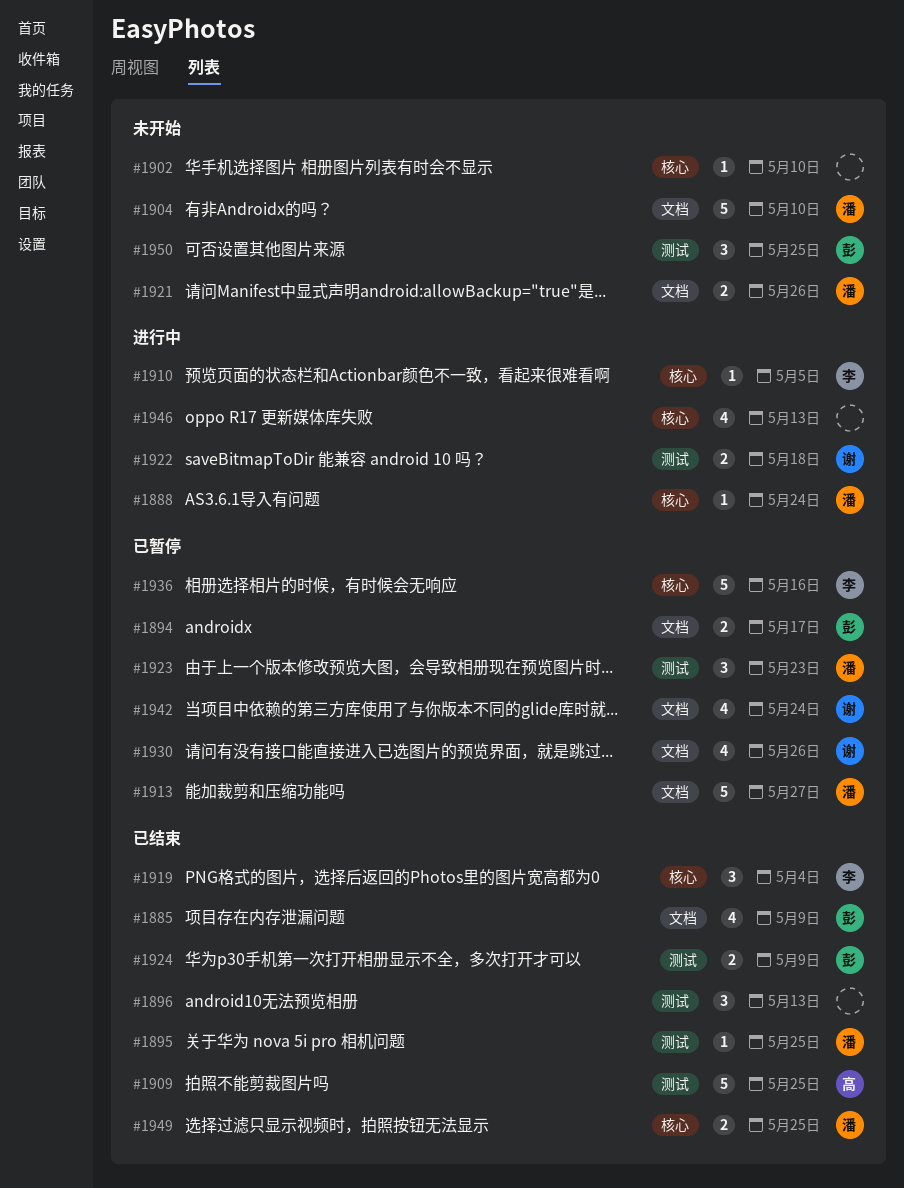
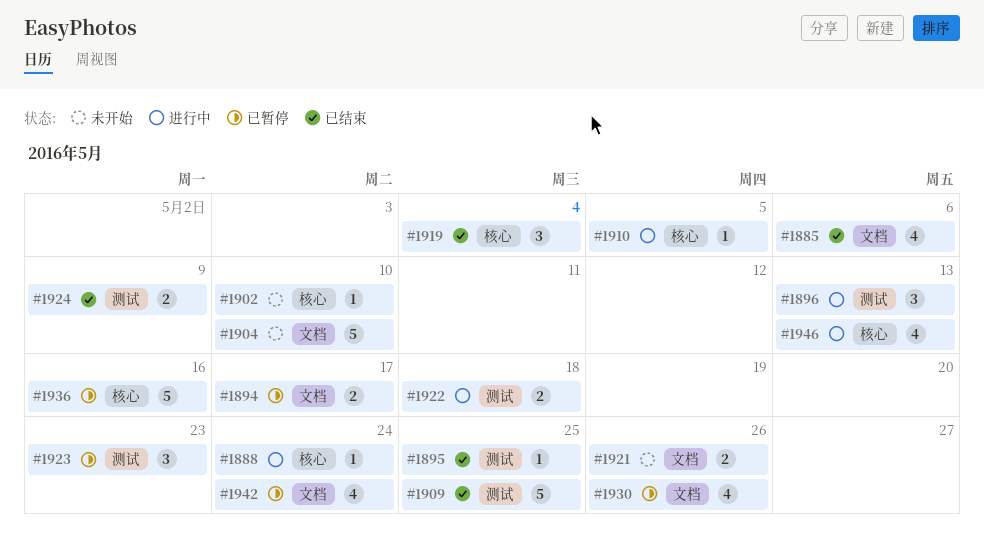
#1885, due: May 9 -> May 6
#1896, status: 已结束 -> 进行中
#1913: present -> none
#1949: present -> none
#1950: present -> none

